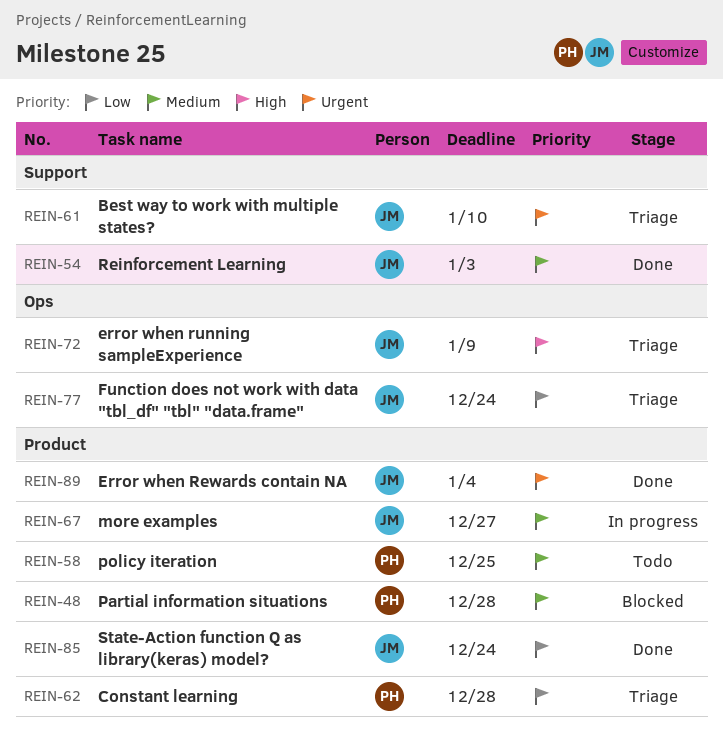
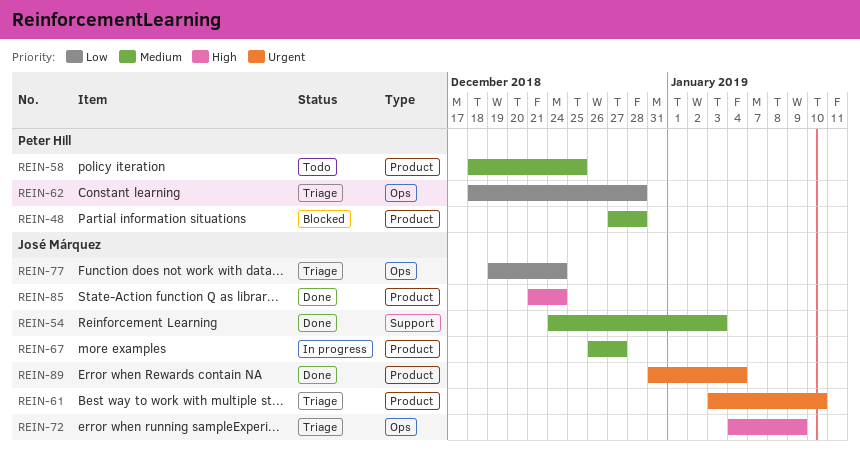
REIN-61, label: Support -> Product
REIN-62, label: Product -> Ops
REIN-85, priority: Low -> High

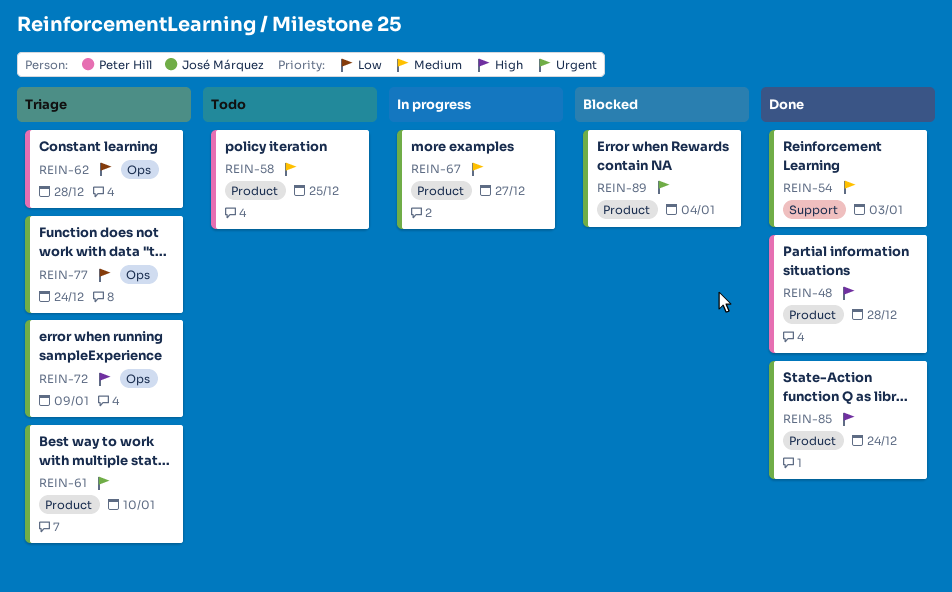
REIN-48, status: Blocked -> Done
REIN-48, priority: Medium -> High
REIN-89, status: Done -> Blocked

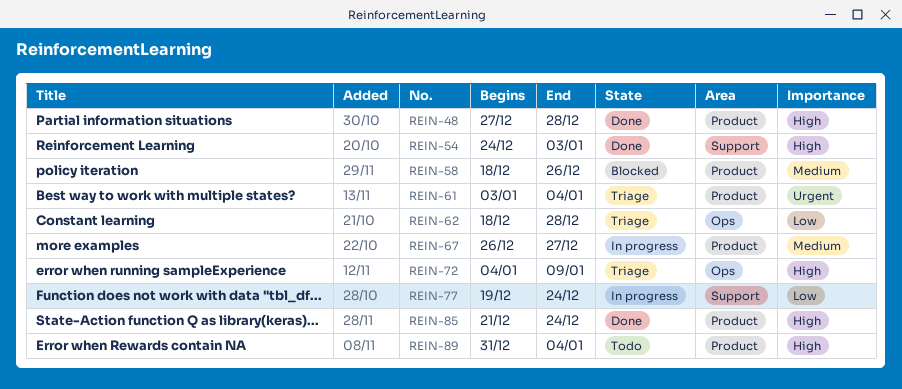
REIN-54, priority: Medium -> High
REIN-58, status: Todo -> Blocked
REIN-58, due: Dec 25 -> Dec 26
REIN-61, due: Jan 10 -> Jan 4
REIN-77, status: Triage -> In progress
REIN-77, label: Ops -> Support
REIN-89, status: Blocked -> Todo
REIN-89, priority: Urgent -> High

